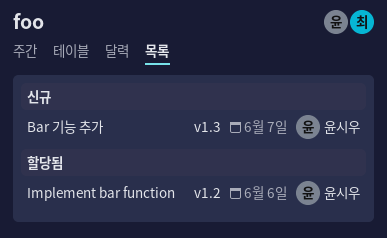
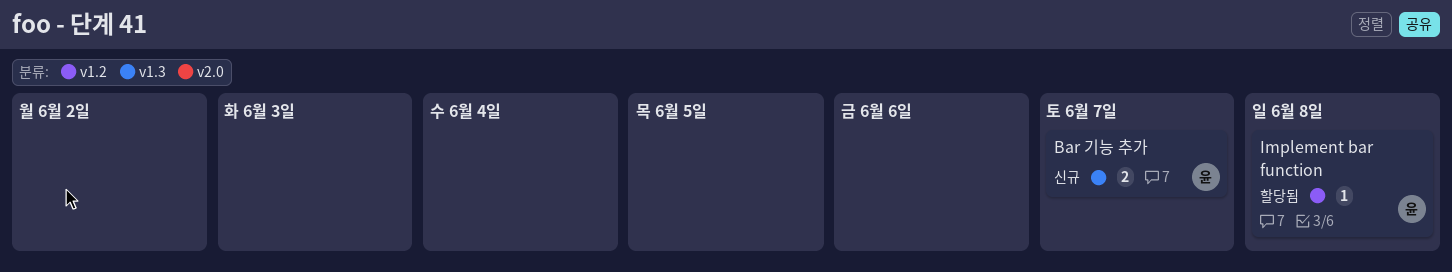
Implement bar function, due: Jun 6 -> Jun 8

